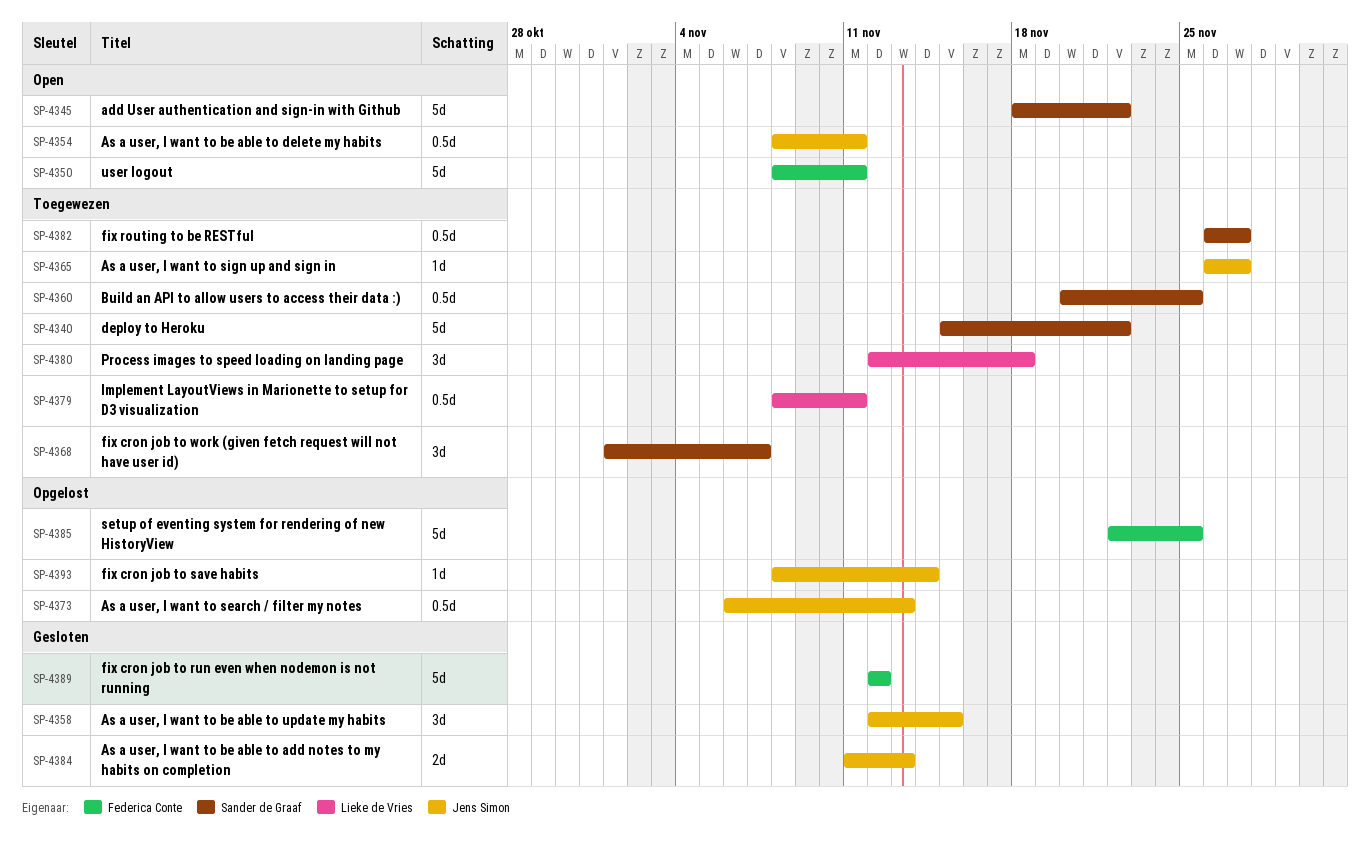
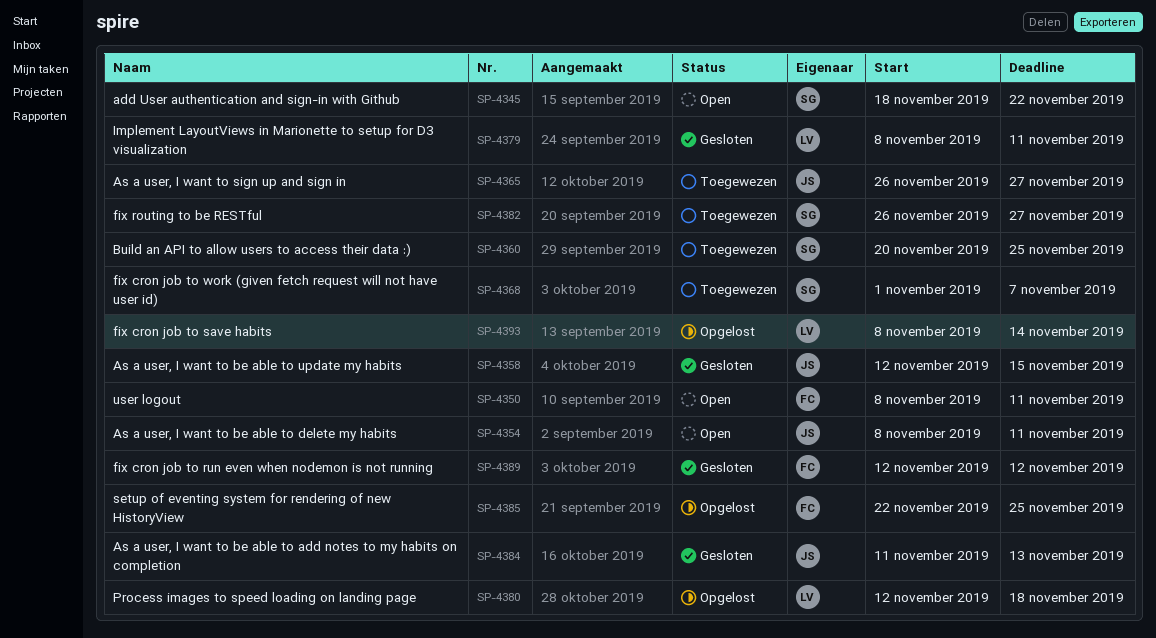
SP-4340: present -> none
SP-4373: present -> none
SP-4379, status: Toegewezen -> Gesloten
SP-4380, status: Toegewezen -> Opgelost
SP-4393, owner: Jens Simon -> Lieke de Vries

